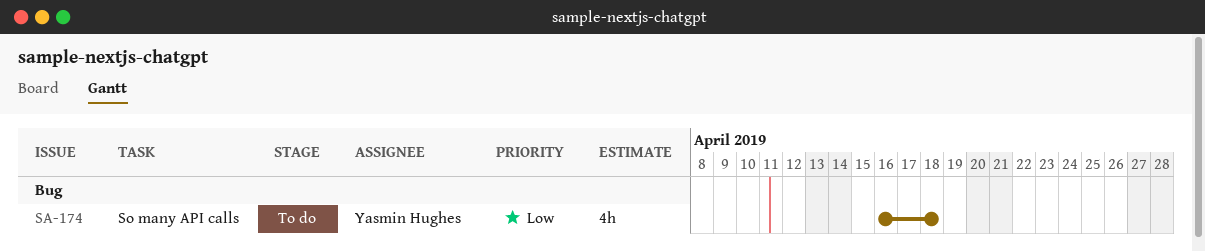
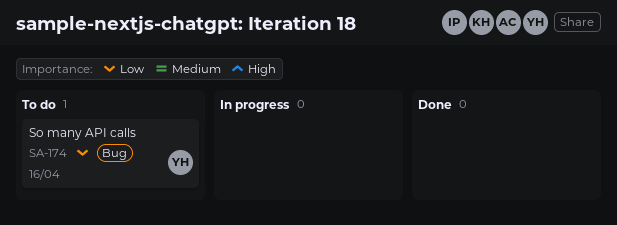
SA-174, due: Apr 18 -> Apr 16

